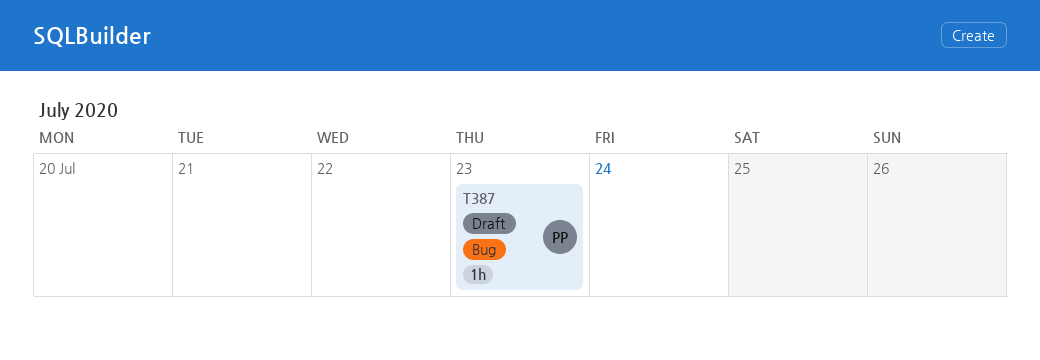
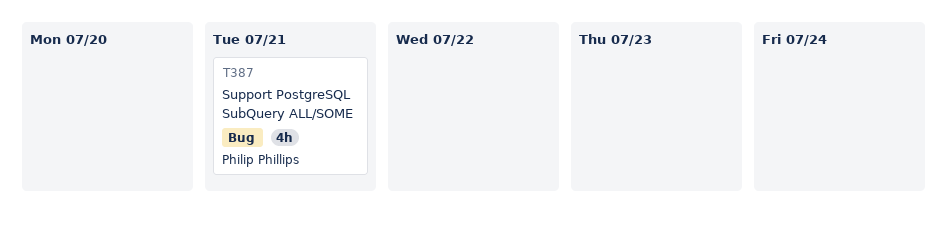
T387, estimate: 1h -> 4h
T387, due: Jul 23 -> Jul 21

